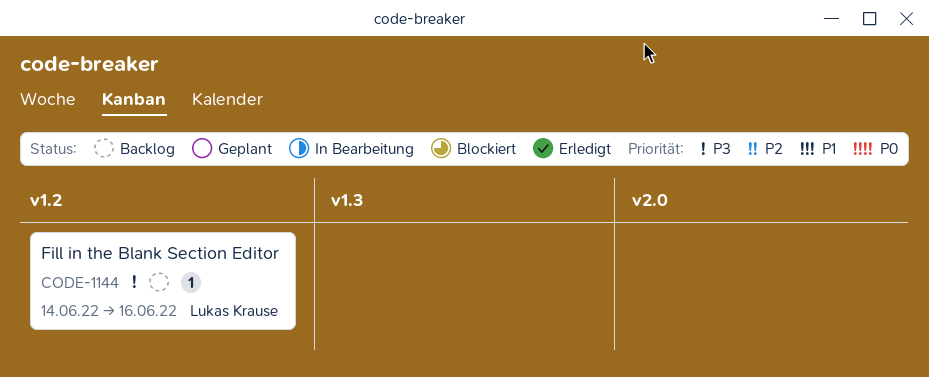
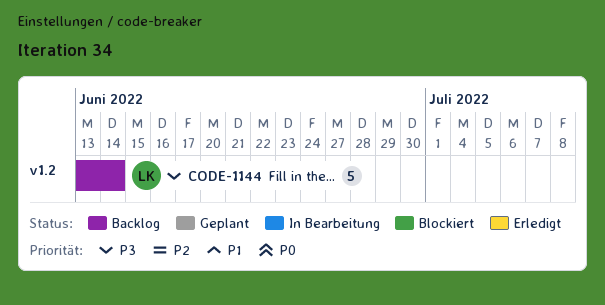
CODE-1144, estimate: 1 -> 5
CODE-1144, start: Jun 14 -> Jun 13
CODE-1144, due: Jun 16 -> Jun 14

